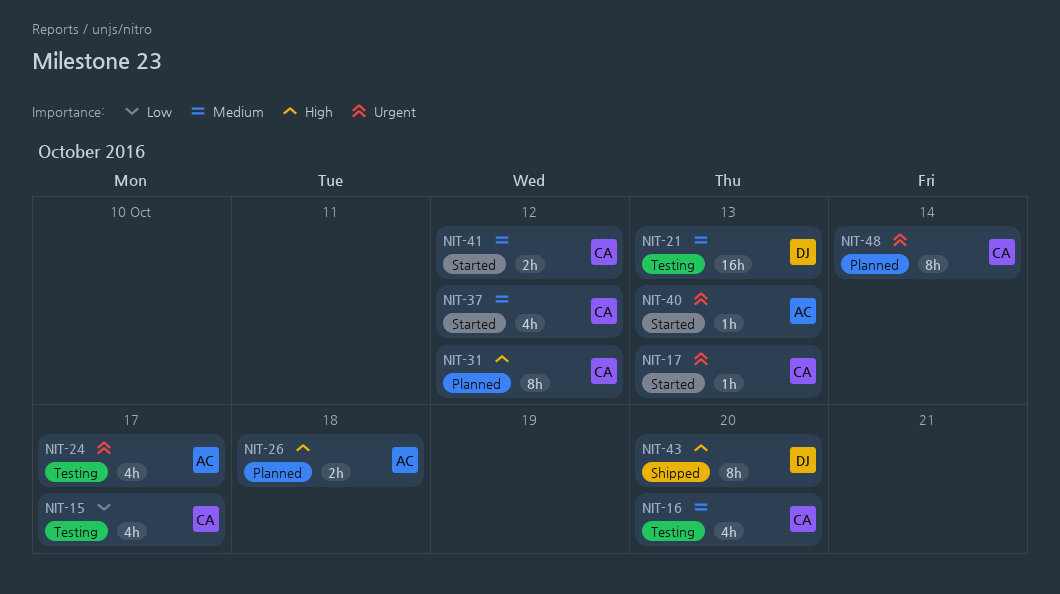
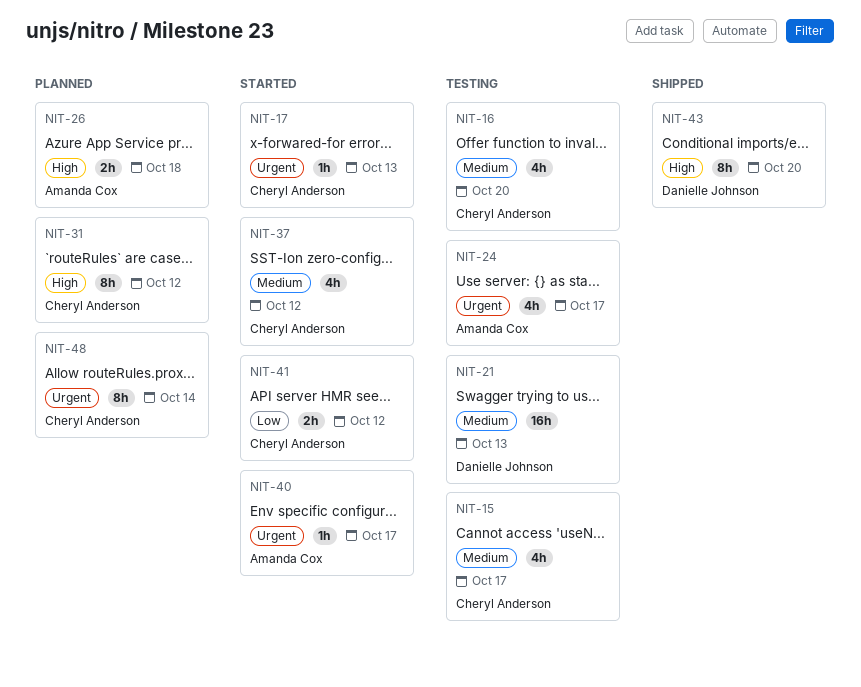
NIT-15, priority: Low -> Medium
NIT-40, due: Oct 13 -> Oct 17
NIT-41, priority: Medium -> Low

